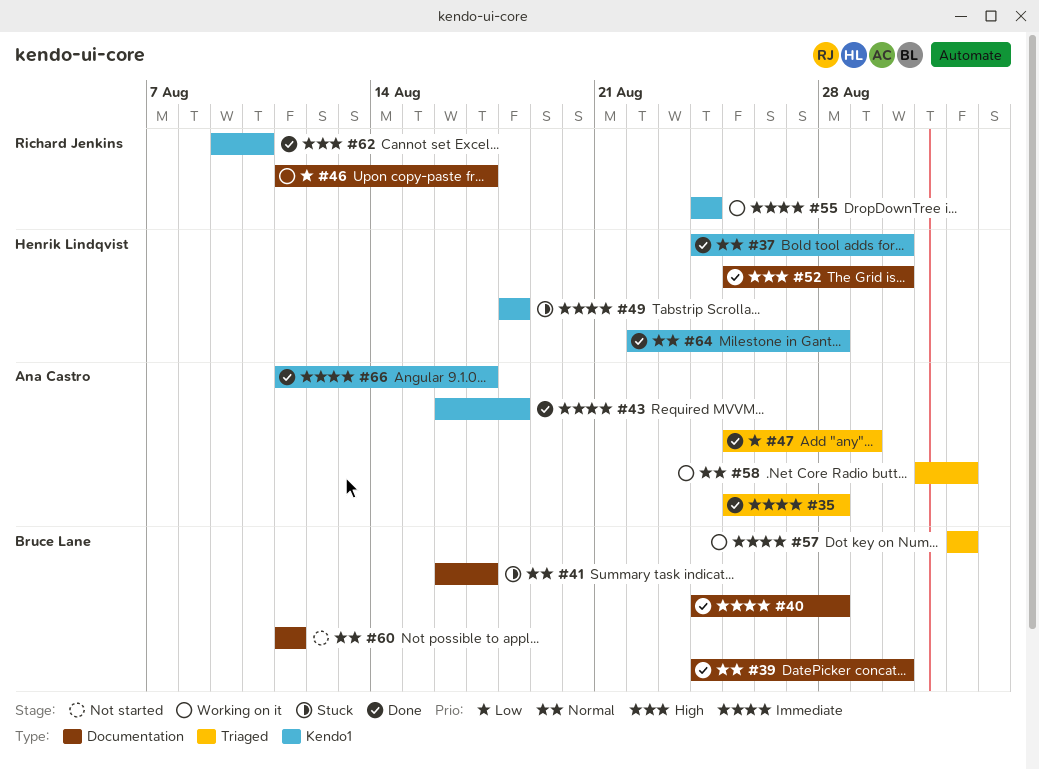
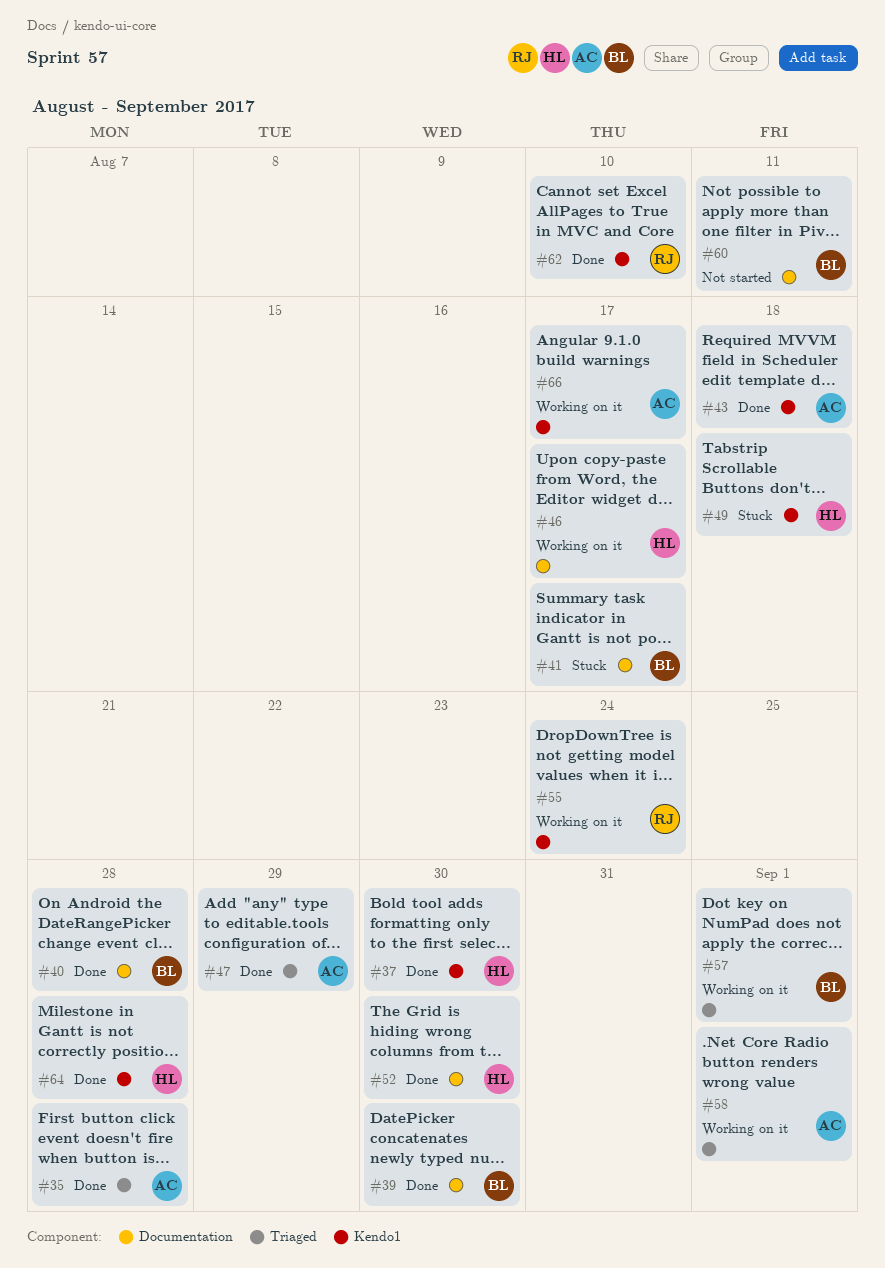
#46, owner: Richard Jenkins -> Henrik Lindqvist
#66, status: Done -> Working on it

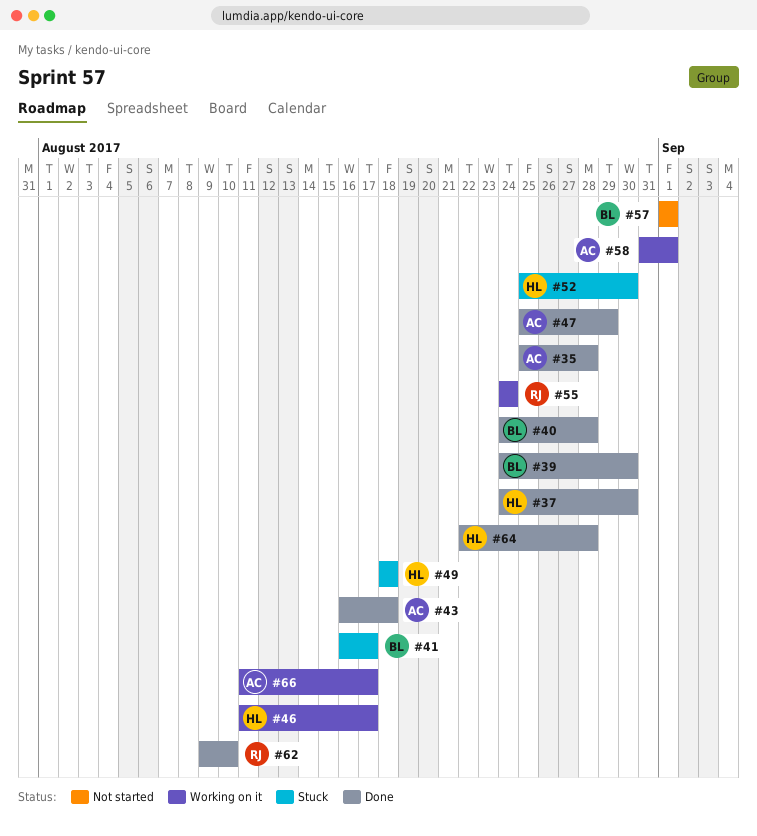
#52, status: Done -> Stuck
#57, status: Working on it -> Not started
#60: present -> none

